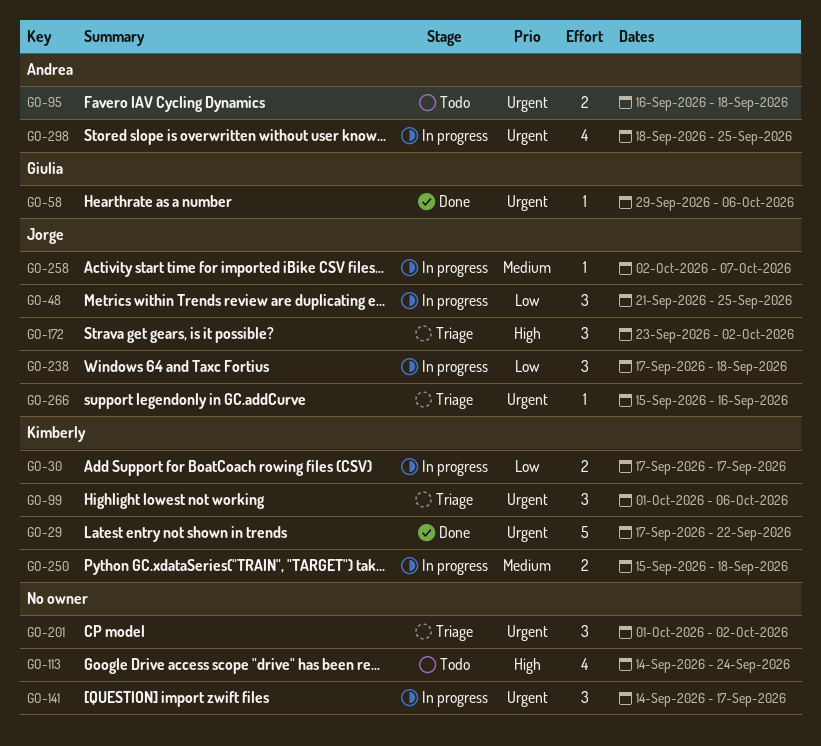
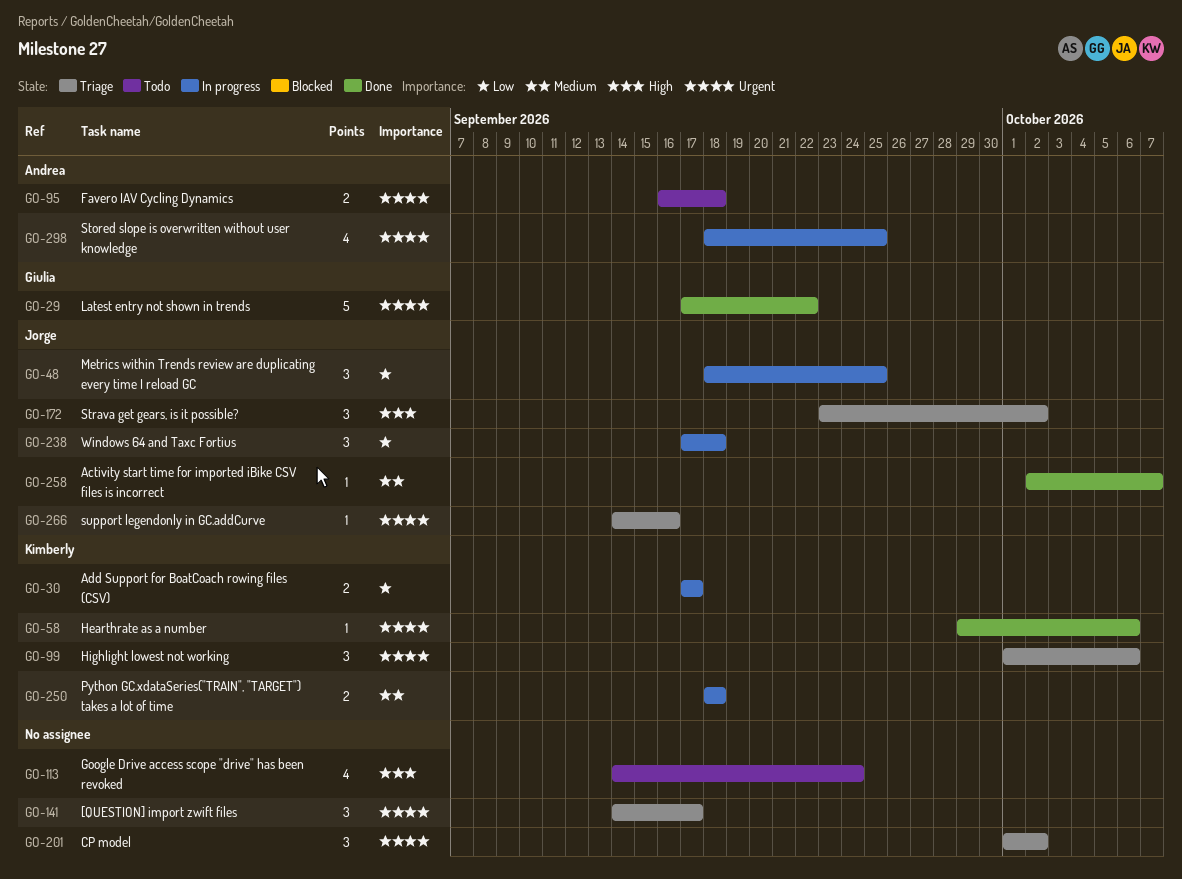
GO-29, owner: Kimberly -> Giulia
GO-48, start: Sep 21 -> Sep 18
GO-58, owner: Giulia -> Kimberly
GO-141, status: In progress -> Triage
GO-250, start: Sep 15 -> Sep 18
GO-258, status: In progress -> Done
GO-266, start: Sep 15 -> Sep 14

